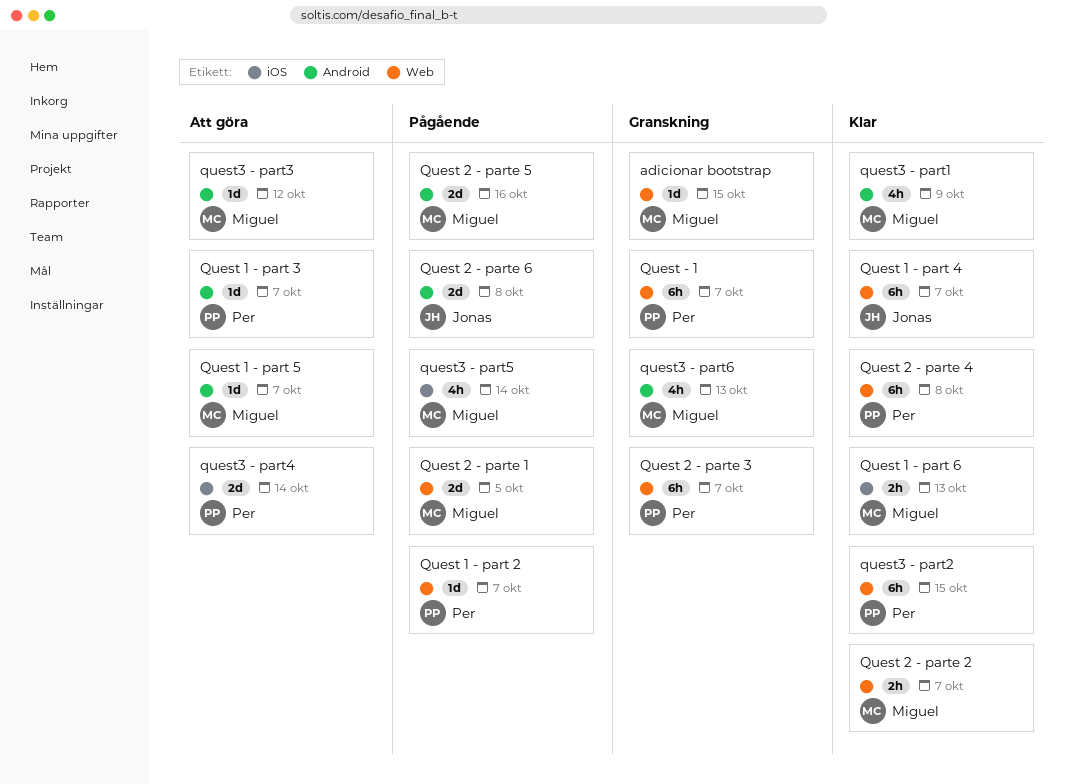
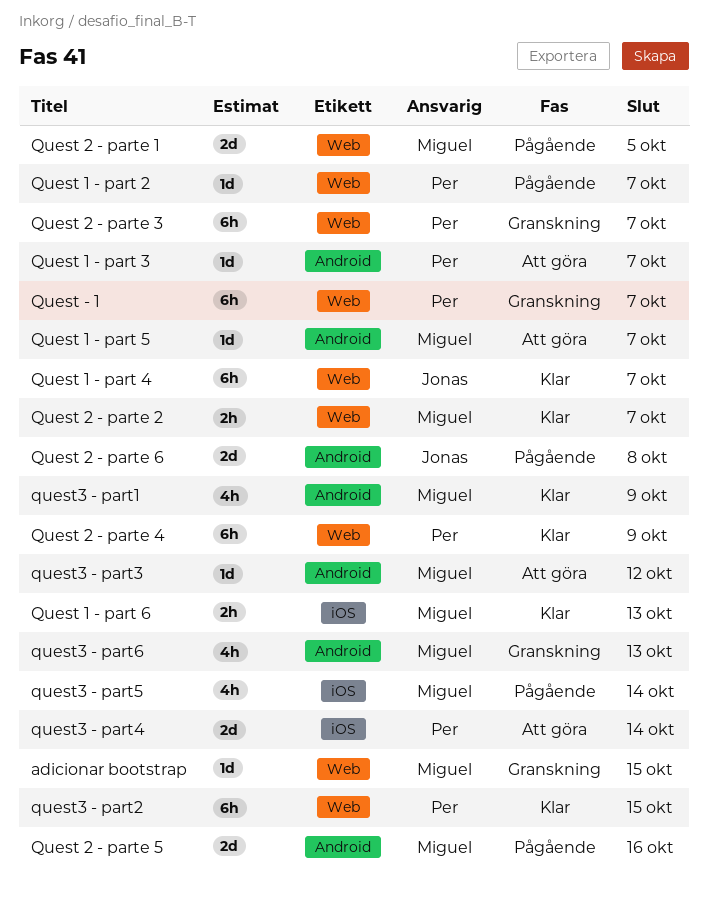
Quest 2 - parte 4, due: Oct 8 -> Oct 9

